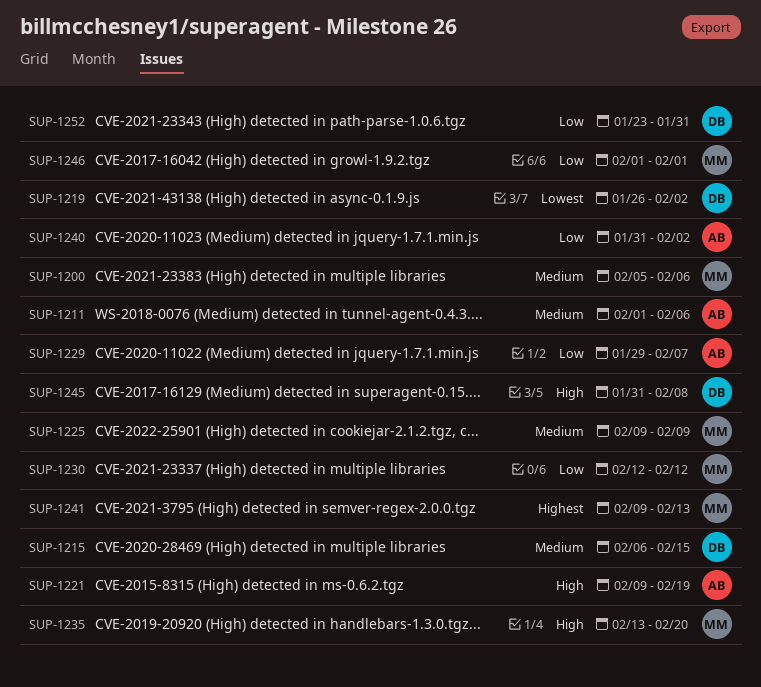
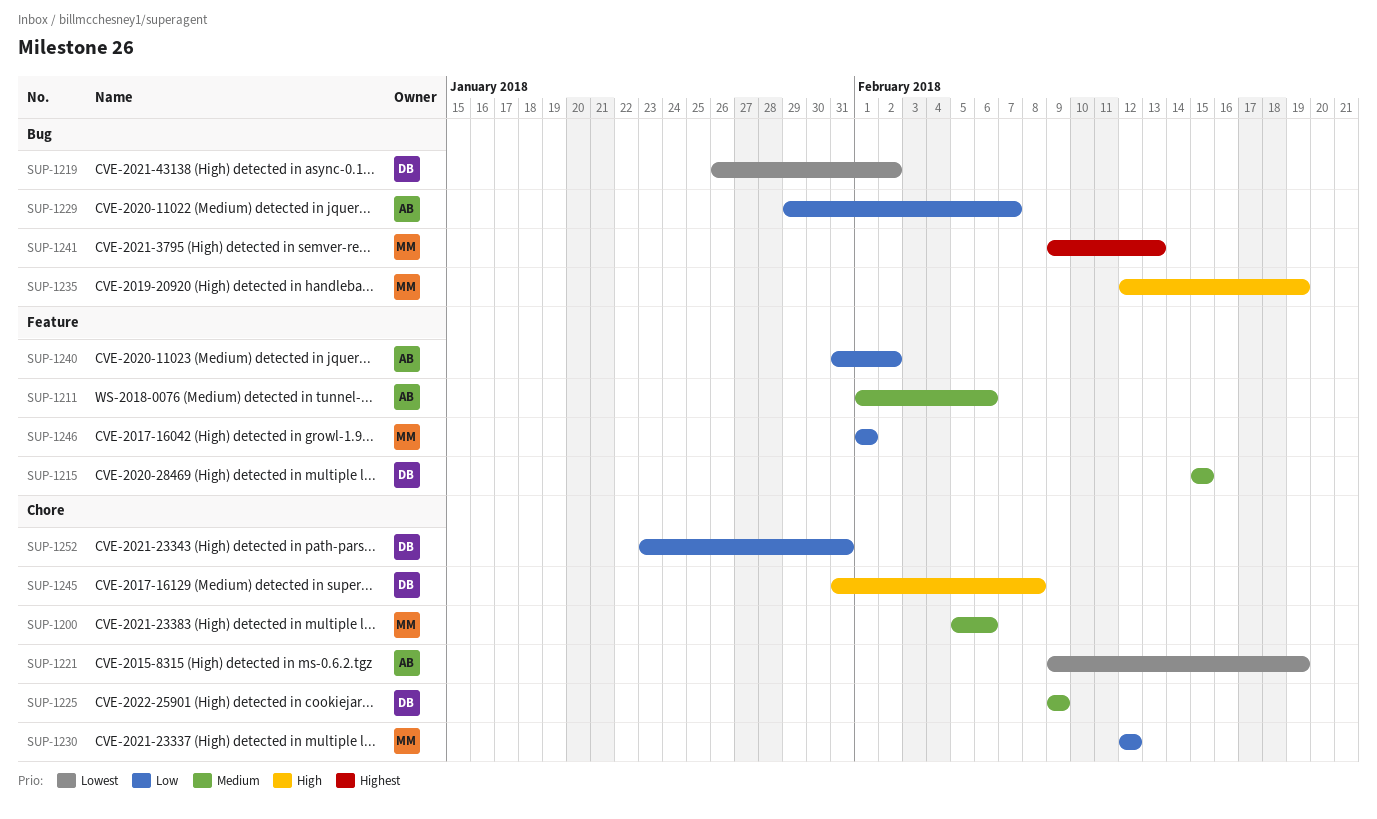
SUP-1215, start: Feb 6 -> Feb 15
SUP-1221, priority: High -> Lowest
SUP-1225, owner: MM -> DB
SUP-1235, start: Feb 13 -> Feb 12
SUP-1235, due: Feb 20 -> Feb 19

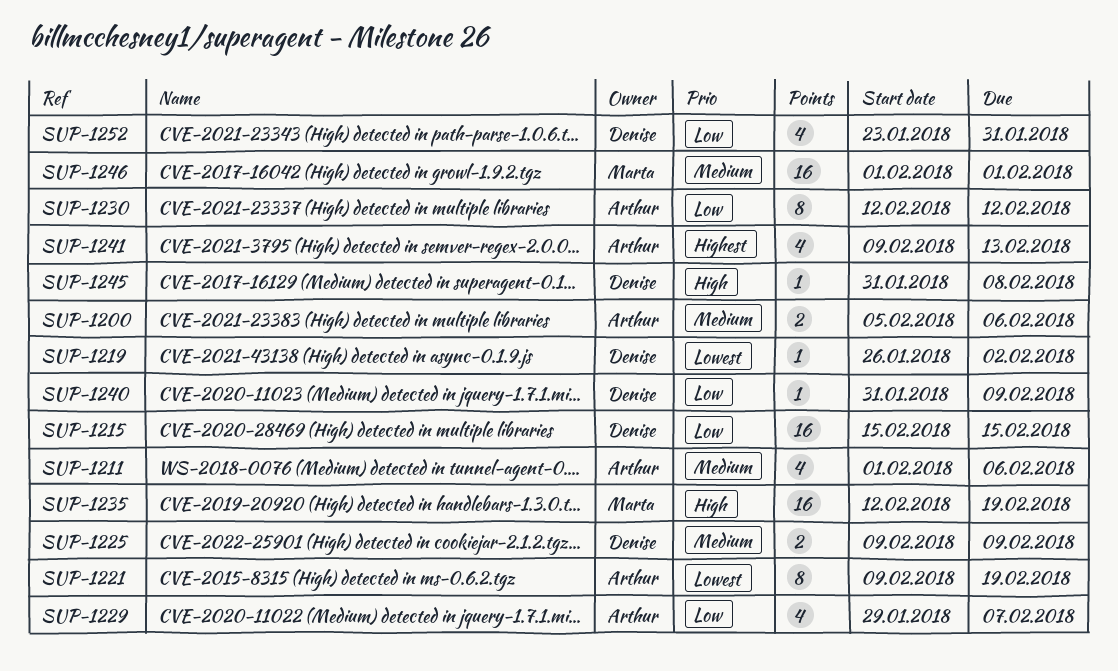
SUP-1200, owner: Marta -> Arthur
SUP-1215, priority: Medium -> Low
SUP-1230, owner: Marta -> Arthur
SUP-1240, owner: Arthur -> Denise
SUP-1240, due: Feb 2 -> Feb 9
SUP-1241, owner: Marta -> Arthur
SUP-1246, priority: Low -> Medium

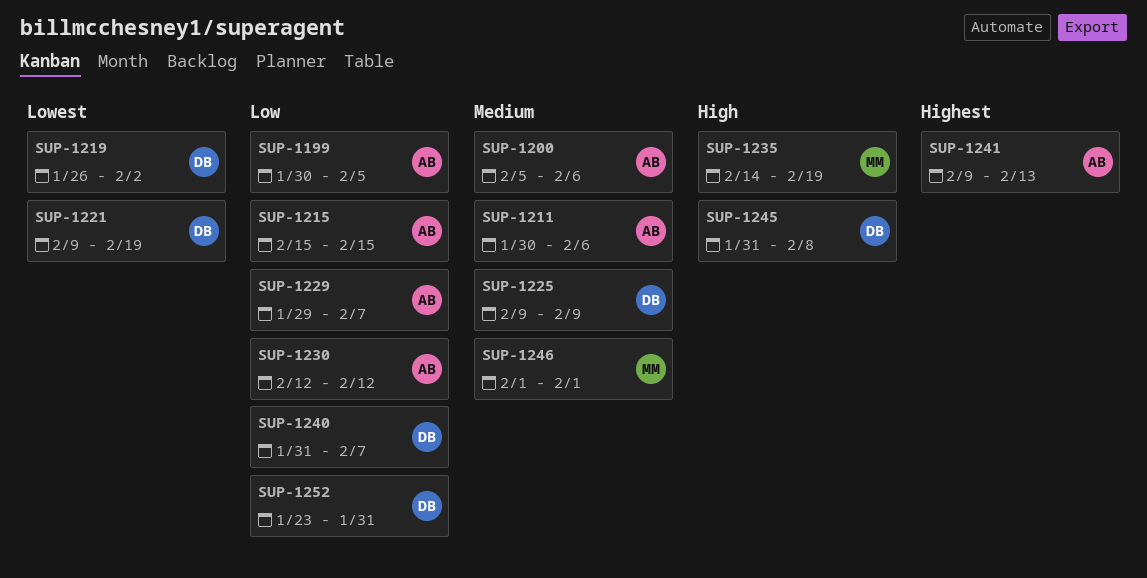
SUP-1199: none -> present
SUP-1211, start: Feb 1 -> Jan 30
SUP-1215, owner: Denise -> Arthur
SUP-1221, owner: Arthur -> Denise
SUP-1235, start: Feb 12 -> Feb 14
SUP-1240, due: Feb 9 -> Feb 7

